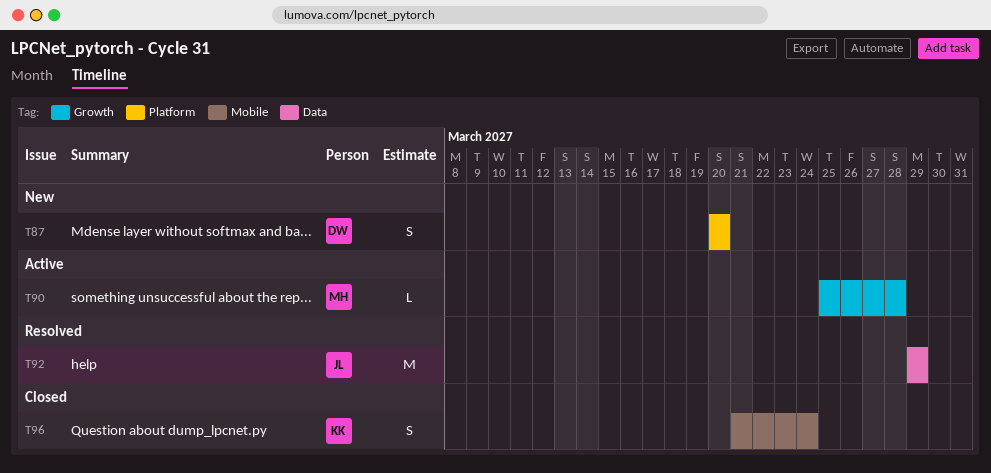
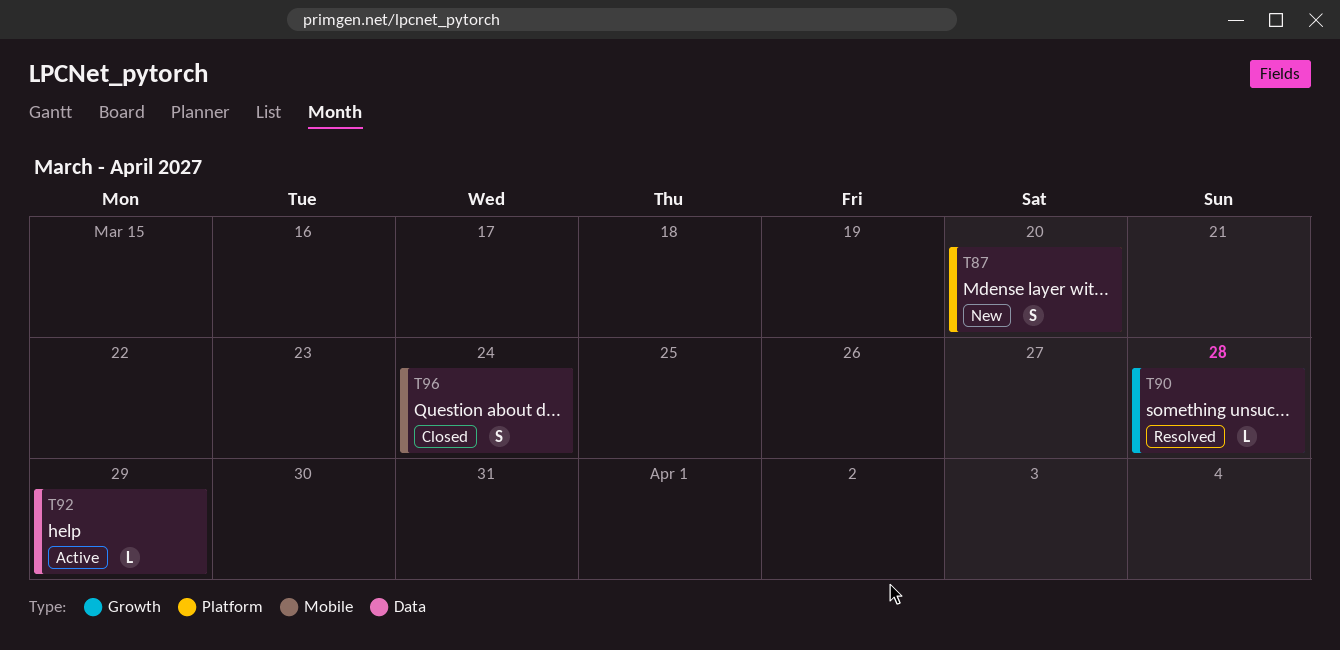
T90, status: Active -> Resolved
T92, status: Resolved -> Active
T92, estimate: M -> L

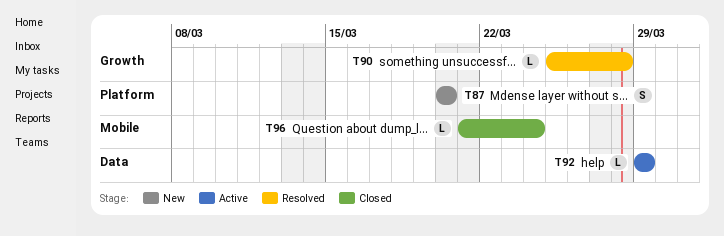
T96, estimate: S -> L

